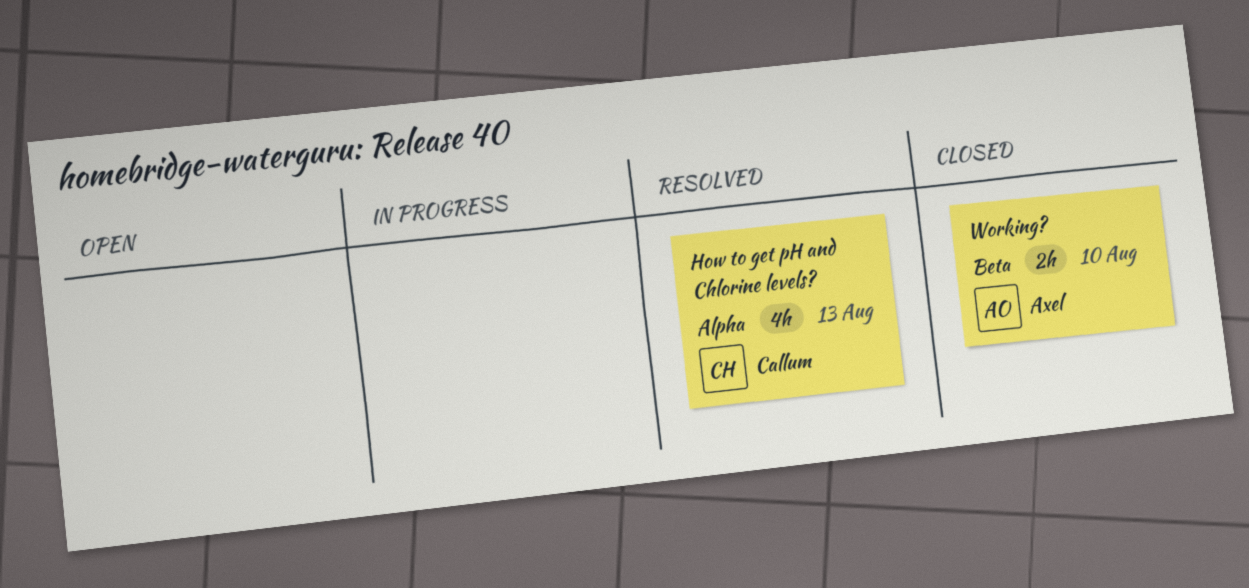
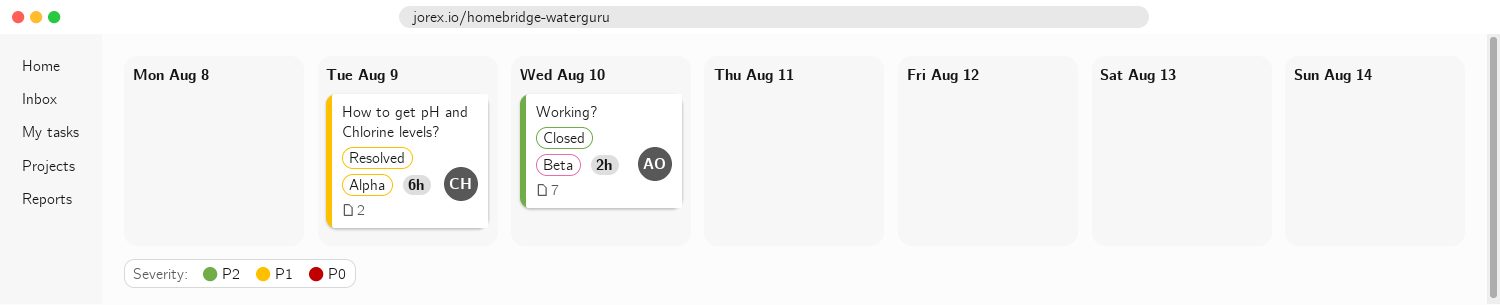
How to get pH and Chlorine levels?, estimate: 4h -> 6h
How to get pH and Chlorine levels?, due: Aug 13 -> Aug 9

